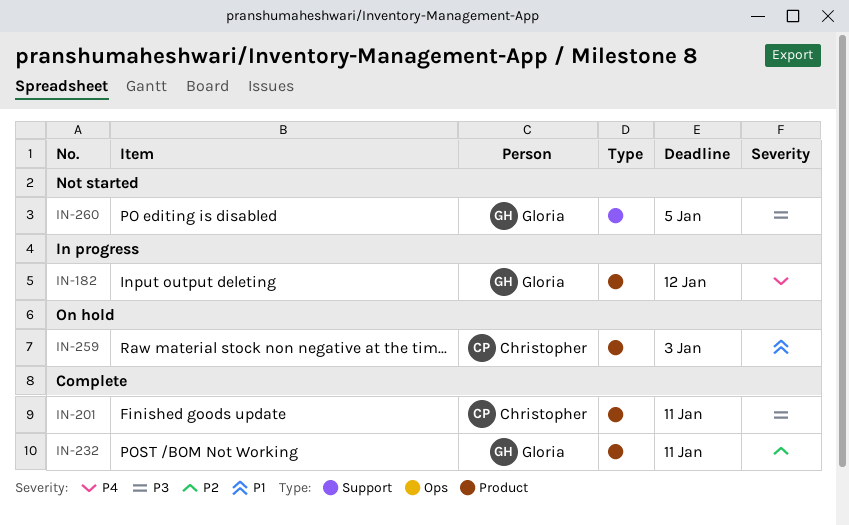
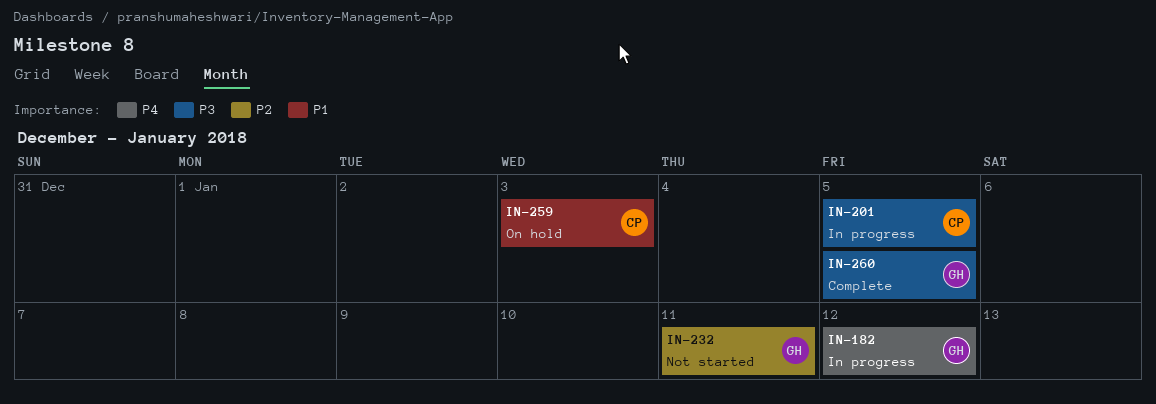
IN-201, status: Complete -> In progress
IN-201, due: Jan 11 -> Jan 5
IN-232, status: Complete -> Not started
IN-260, status: Not started -> Complete

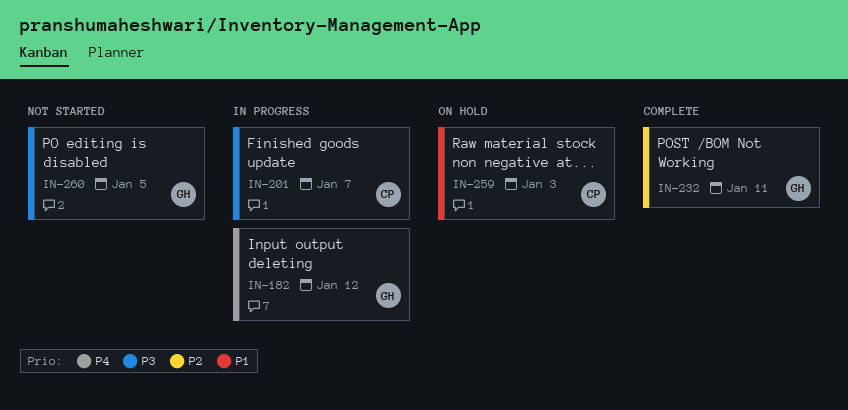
IN-201, due: Jan 5 -> Jan 7
IN-232, status: Not started -> Complete
IN-260, status: Complete -> Not started

